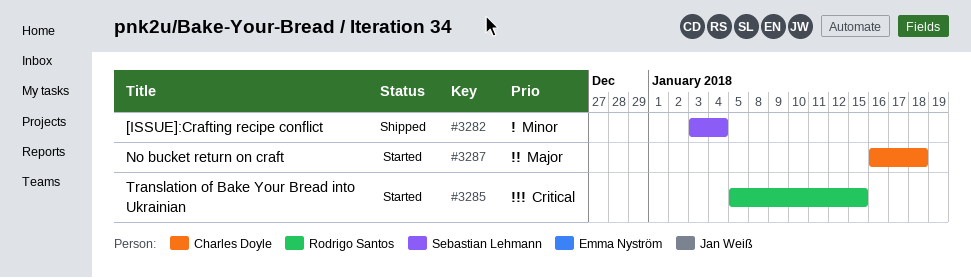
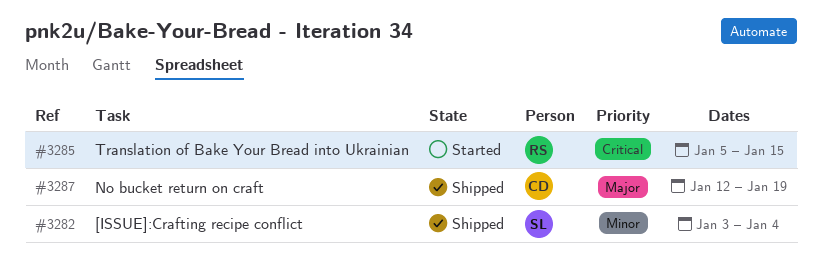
#3287, status: Started -> Shipped
#3287, start: Jan 16 -> Jan 12
#3287, due: Jan 18 -> Jan 19

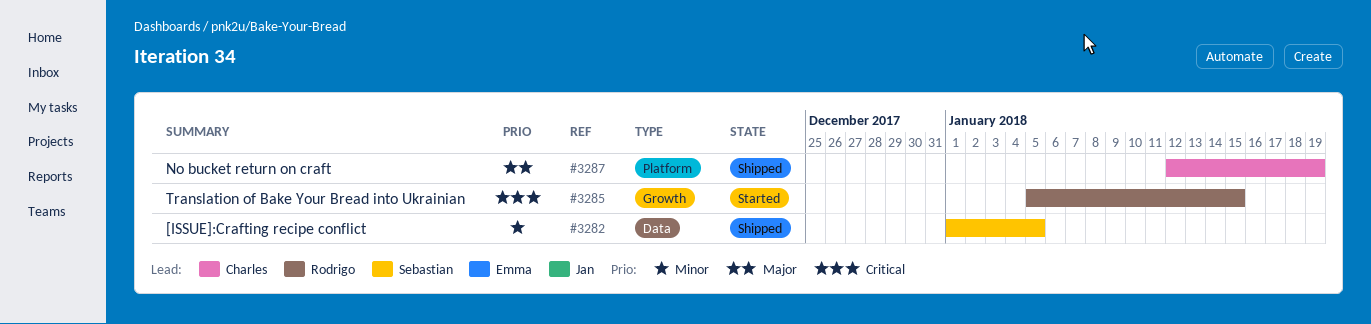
#3282, start: Jan 3 -> Jan 1
#3282, due: Jan 4 -> Jan 5

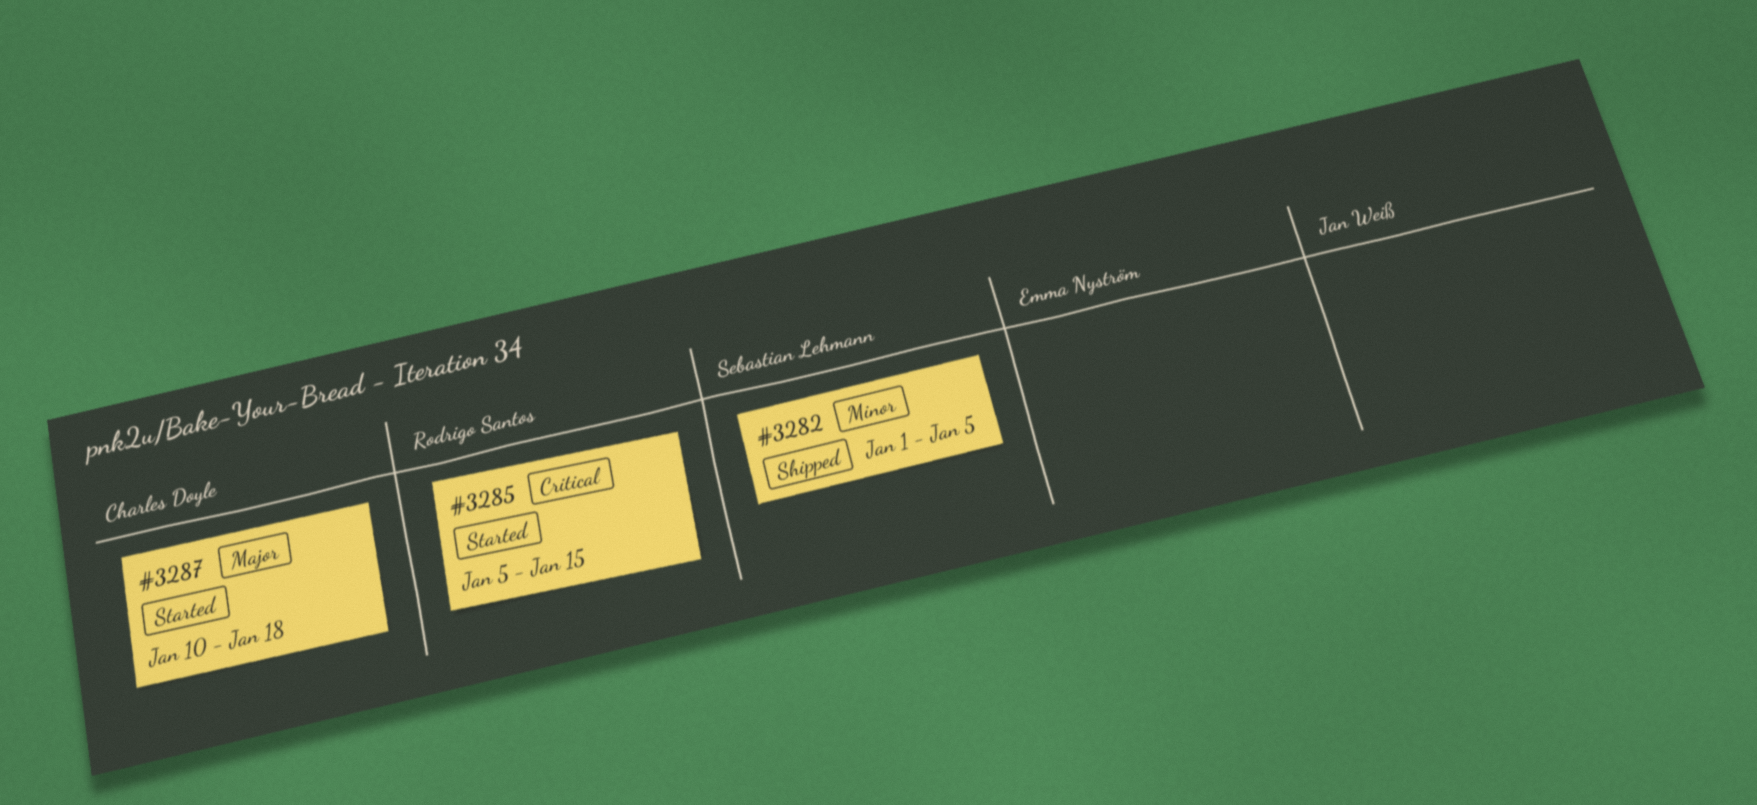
#3287, status: Shipped -> Started
#3287, start: Jan 12 -> Jan 10
#3287, due: Jan 19 -> Jan 18

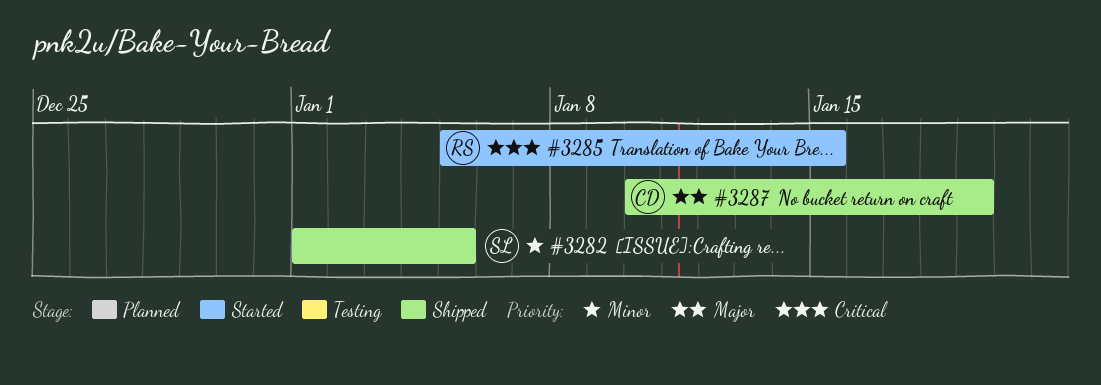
#3287, status: Started -> Shipped
#3287, due: Jan 18 -> Jan 19

